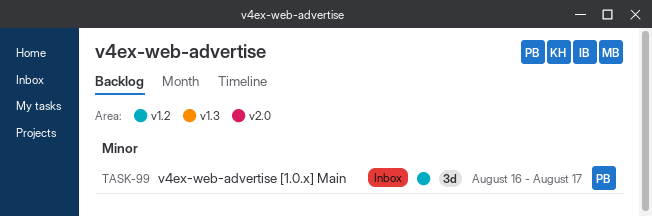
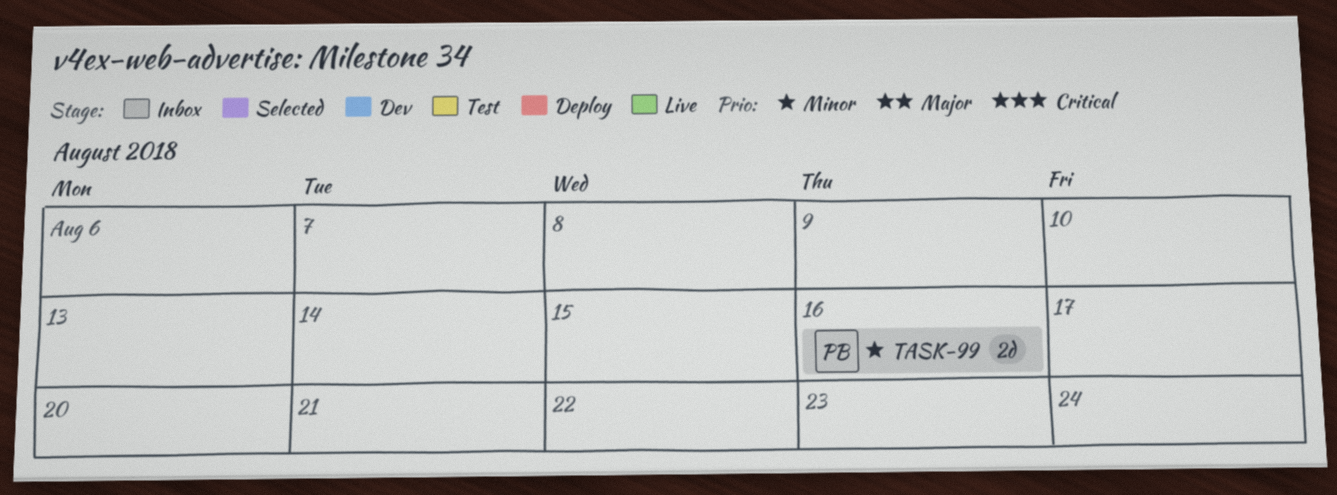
TASK-99, estimate: 3d -> 2d
TASK-99, due: Aug 17 -> Aug 16

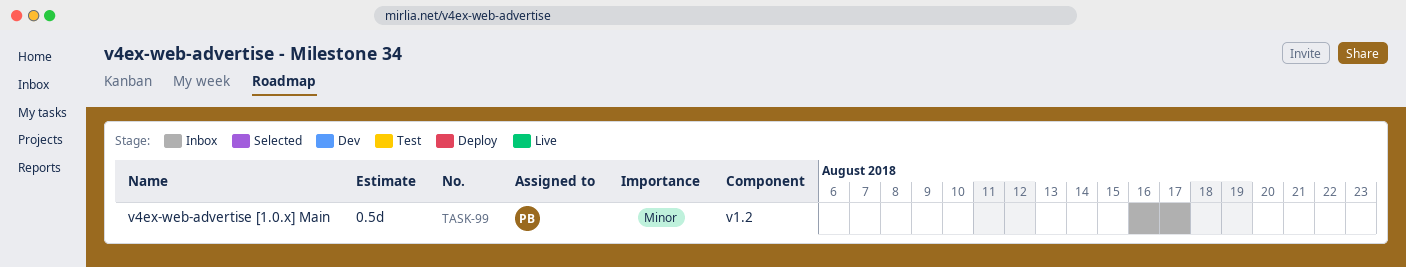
TASK-99, estimate: 2d -> 0.5d
TASK-99, due: Aug 16 -> Aug 17

